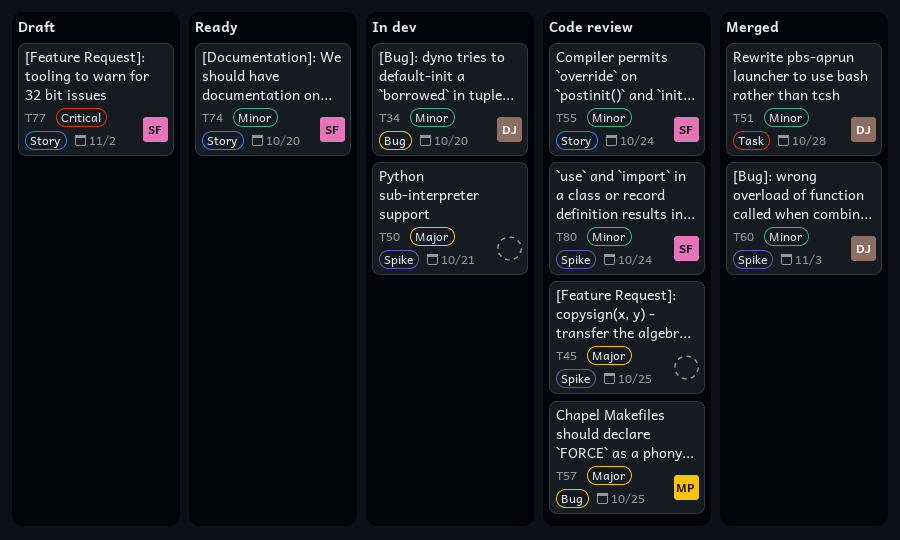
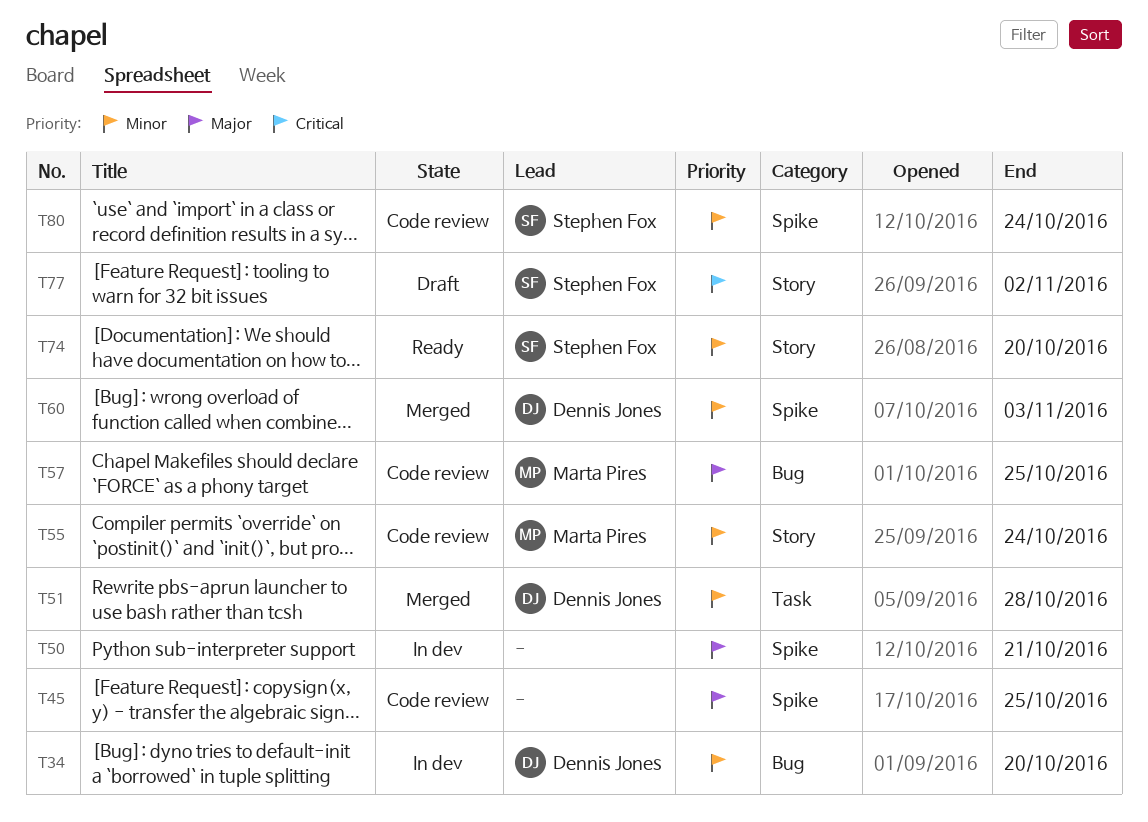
T55, owner: Stephen Fox -> Marta Pires

